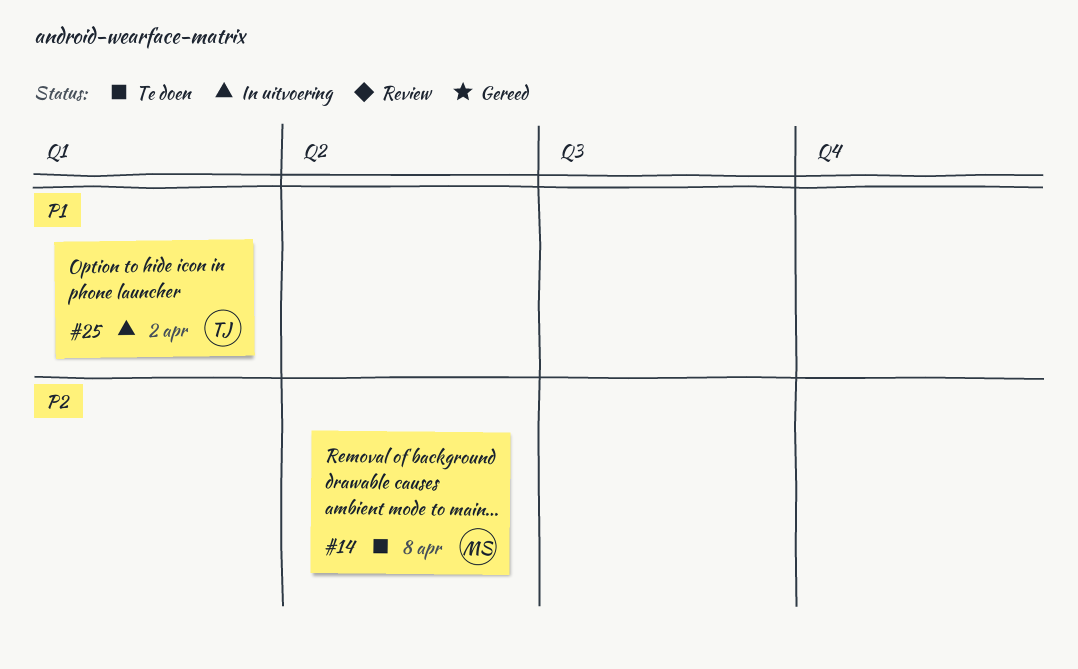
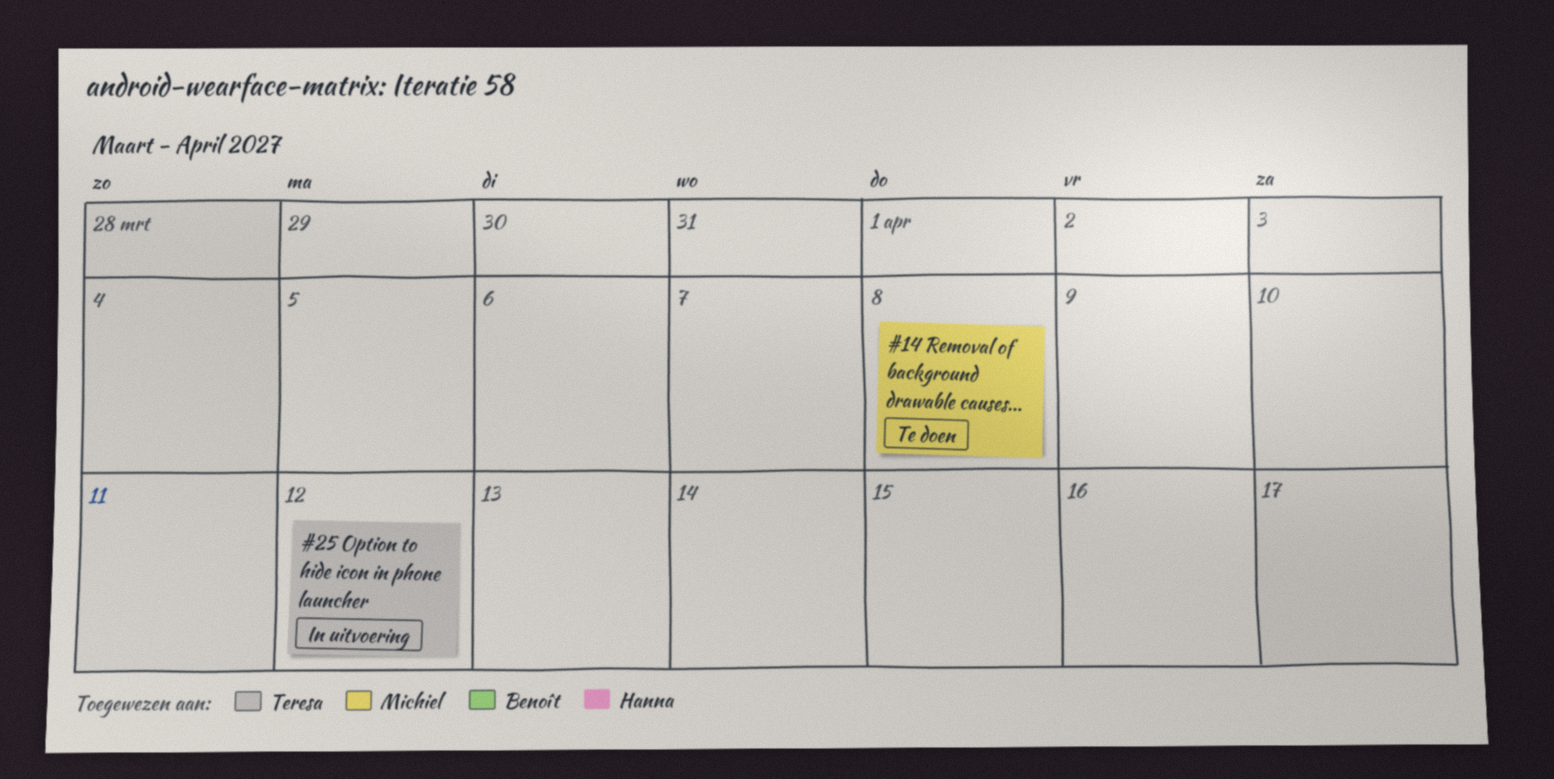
#25, due: Apr 2 -> Apr 12

